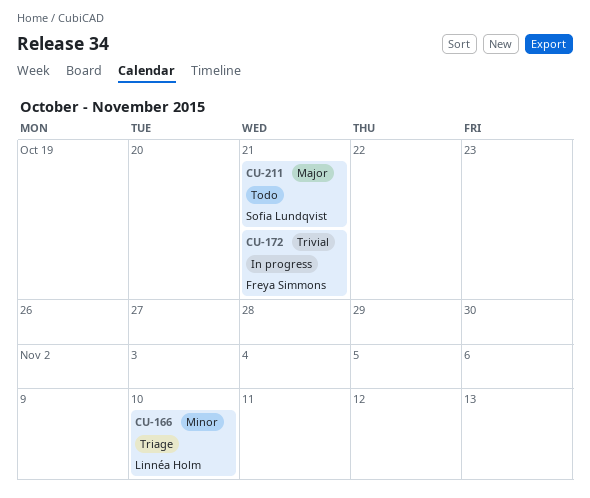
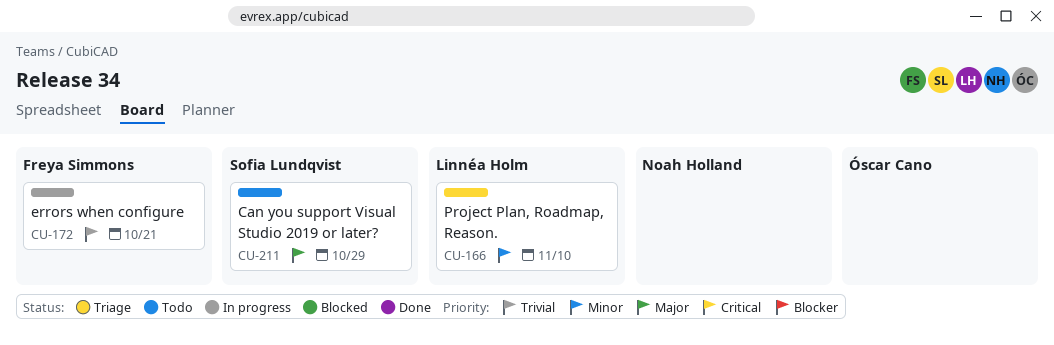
CU-211, due: Oct 21 -> Oct 29

